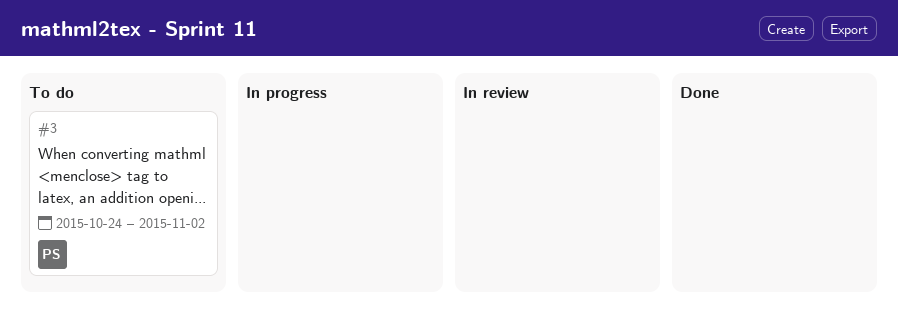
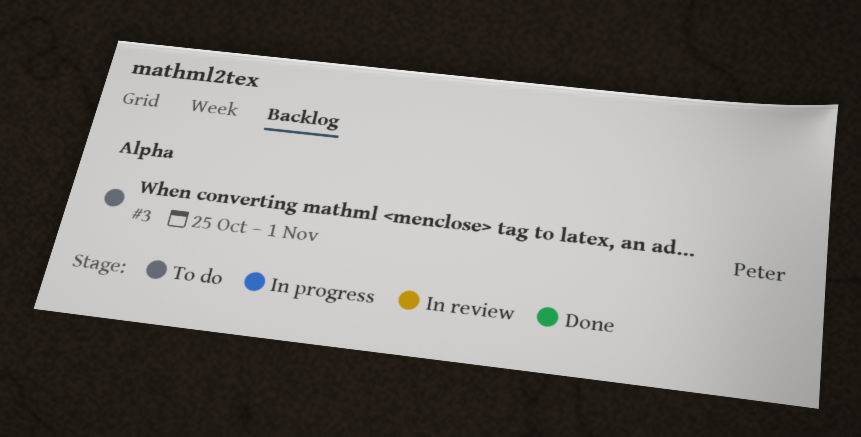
#3, start: Oct 24 -> Oct 25
#3, due: Nov 2 -> Nov 1

